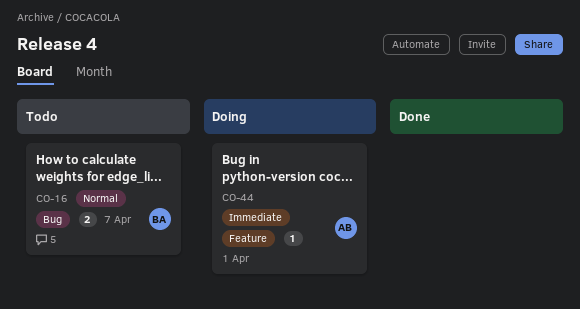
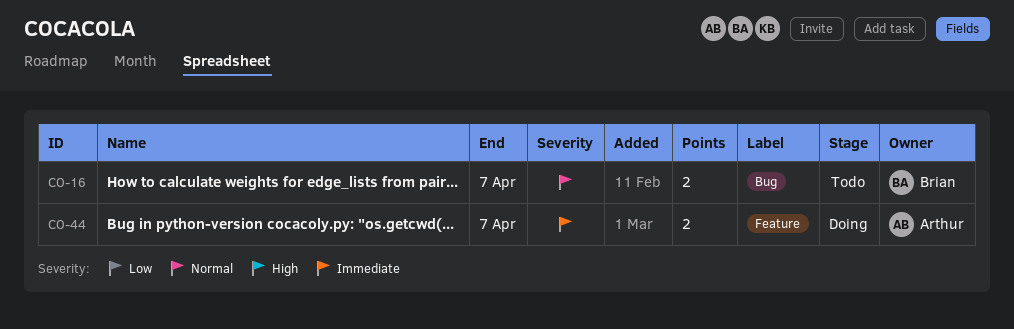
CO-44, estimate: 1 -> 2
CO-44, due: Apr 1 -> Apr 7

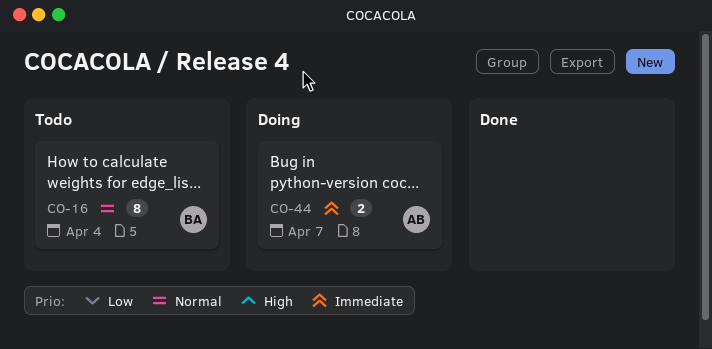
CO-16, estimate: 2 -> 8
CO-16, due: Apr 7 -> Apr 4

